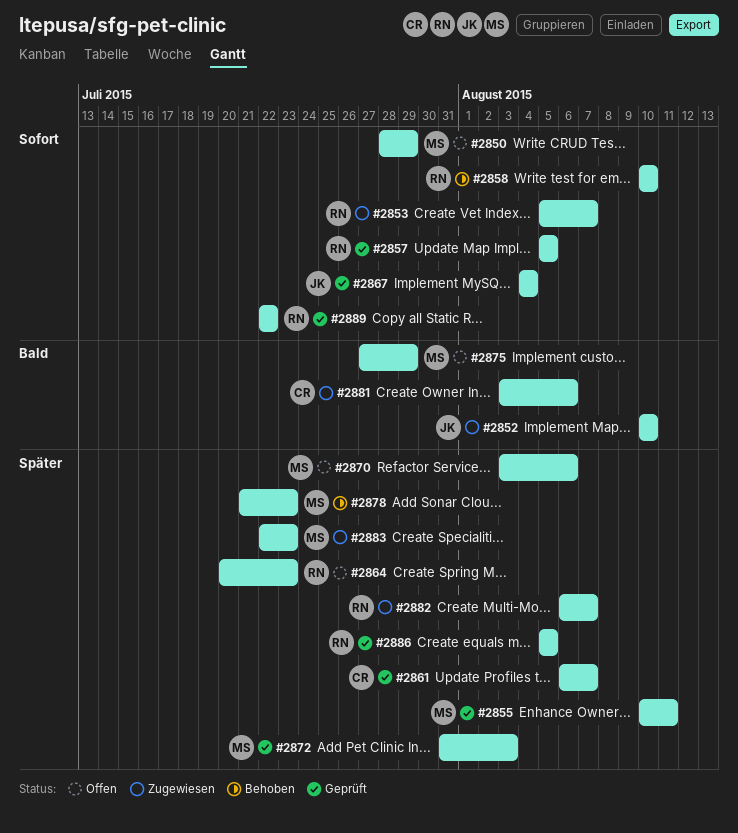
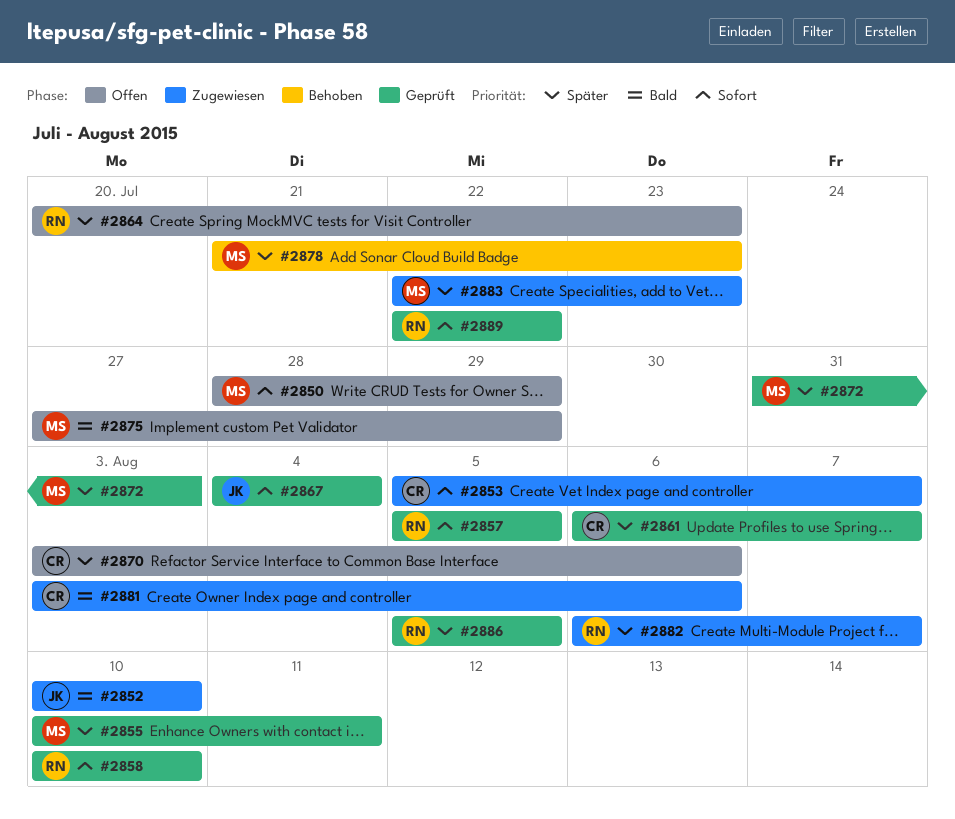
#2853, owner: RN -> CR
#2858, status: Behoben -> Geprüft
#2870, owner: MS -> CR

